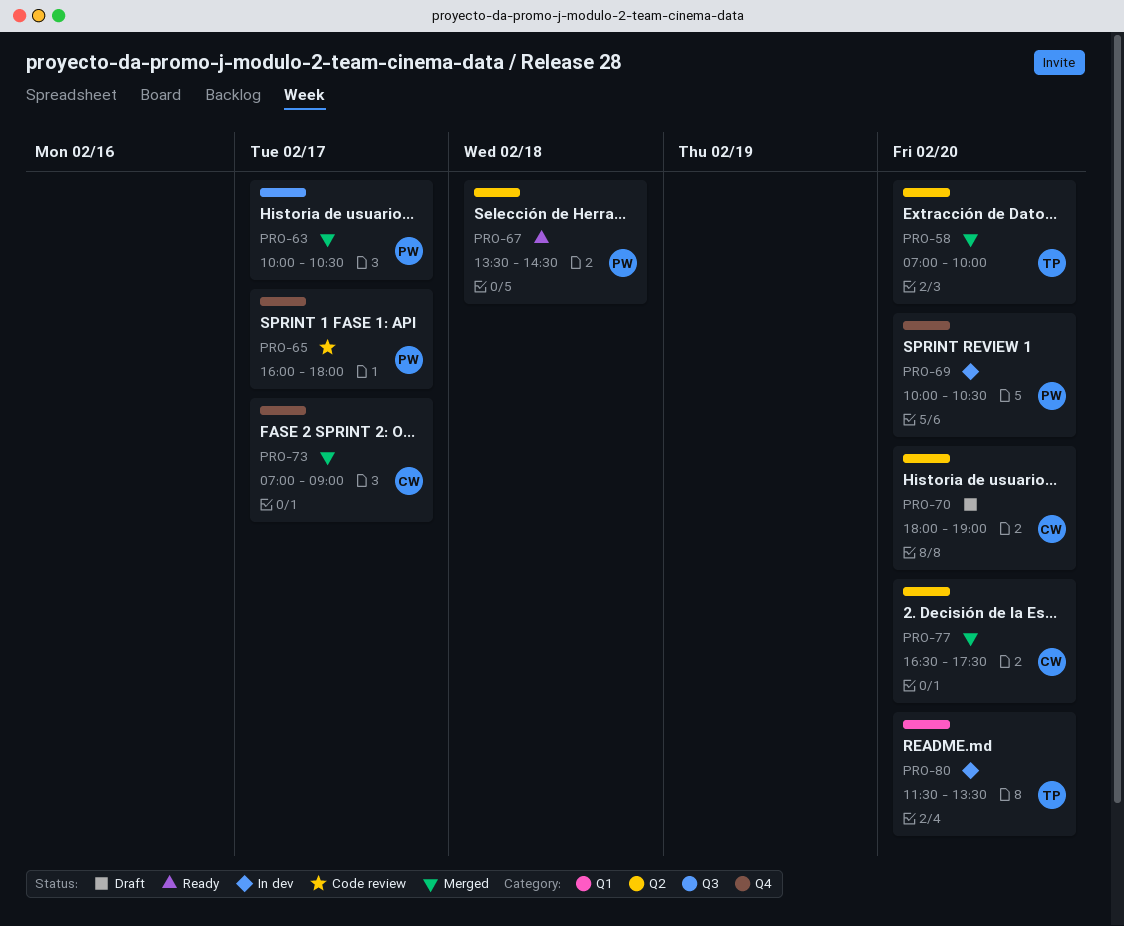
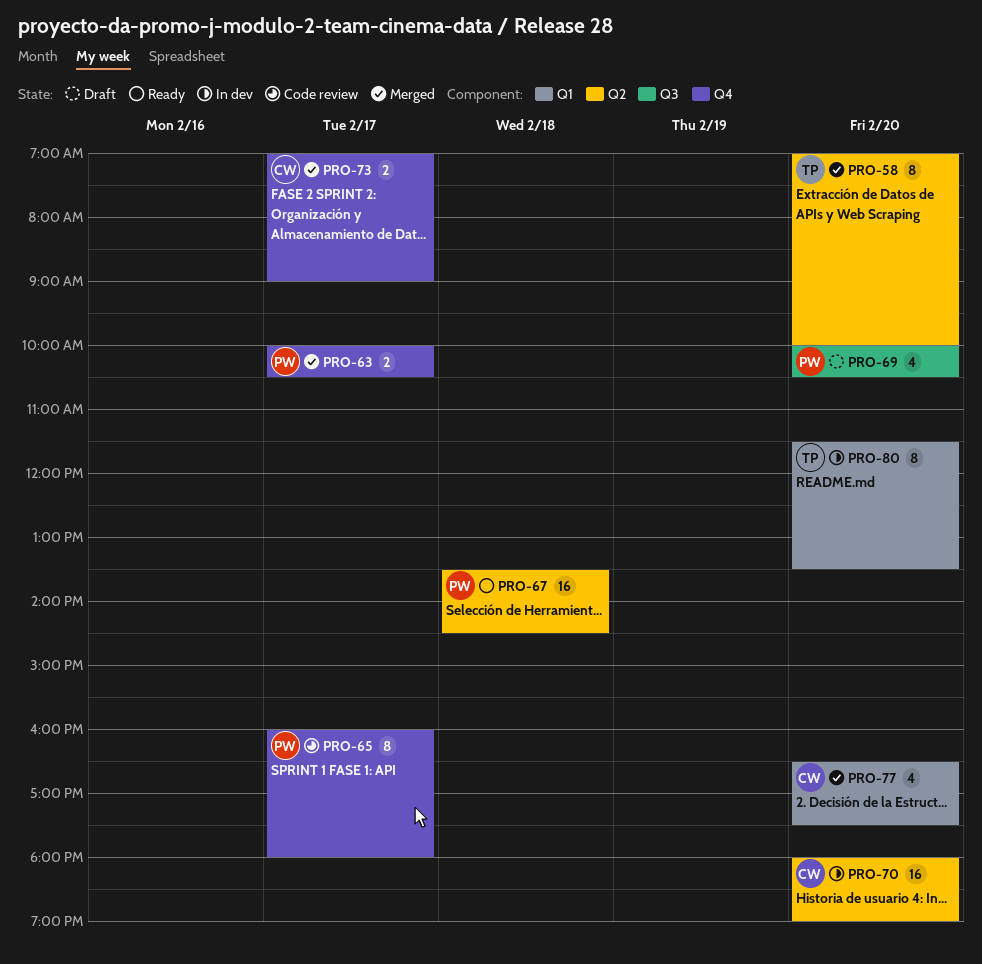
PRO-63, label: Q3 -> Q4
PRO-69, status: In dev -> Draft
PRO-69, label: Q4 -> Q3
PRO-70, status: Draft -> In dev
PRO-77, label: Q2 -> Q1

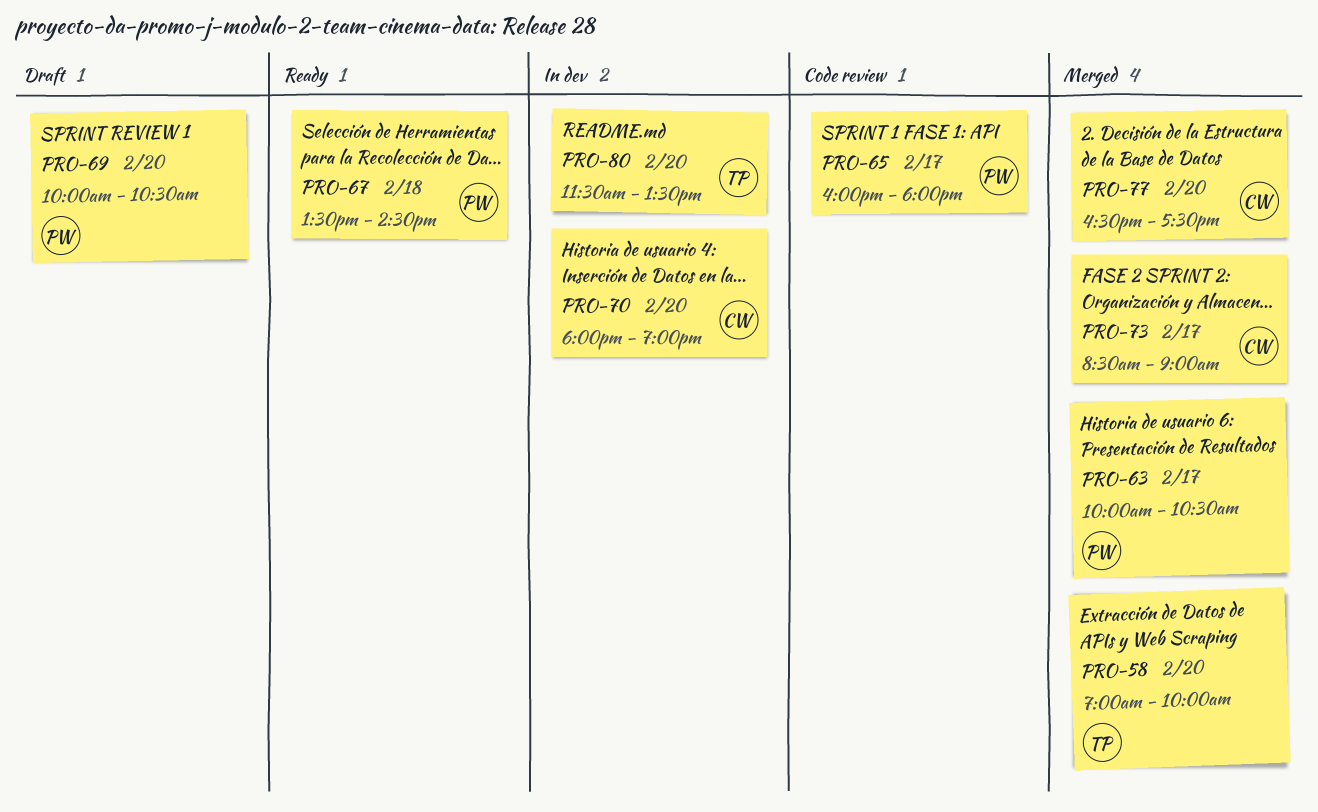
PRO-73, begins: 07:00 -> 08:30

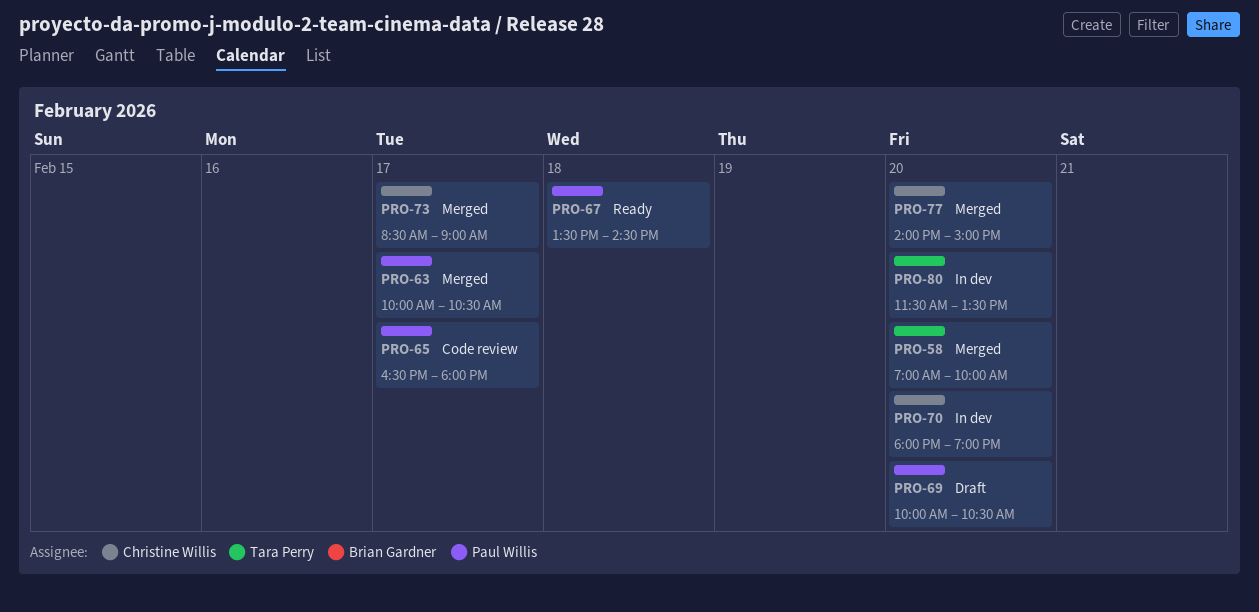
PRO-65, begins: 16:00 -> 16:30
PRO-77, begins: 16:30 -> 14:00
PRO-77, ends: 17:30 -> 15:00

